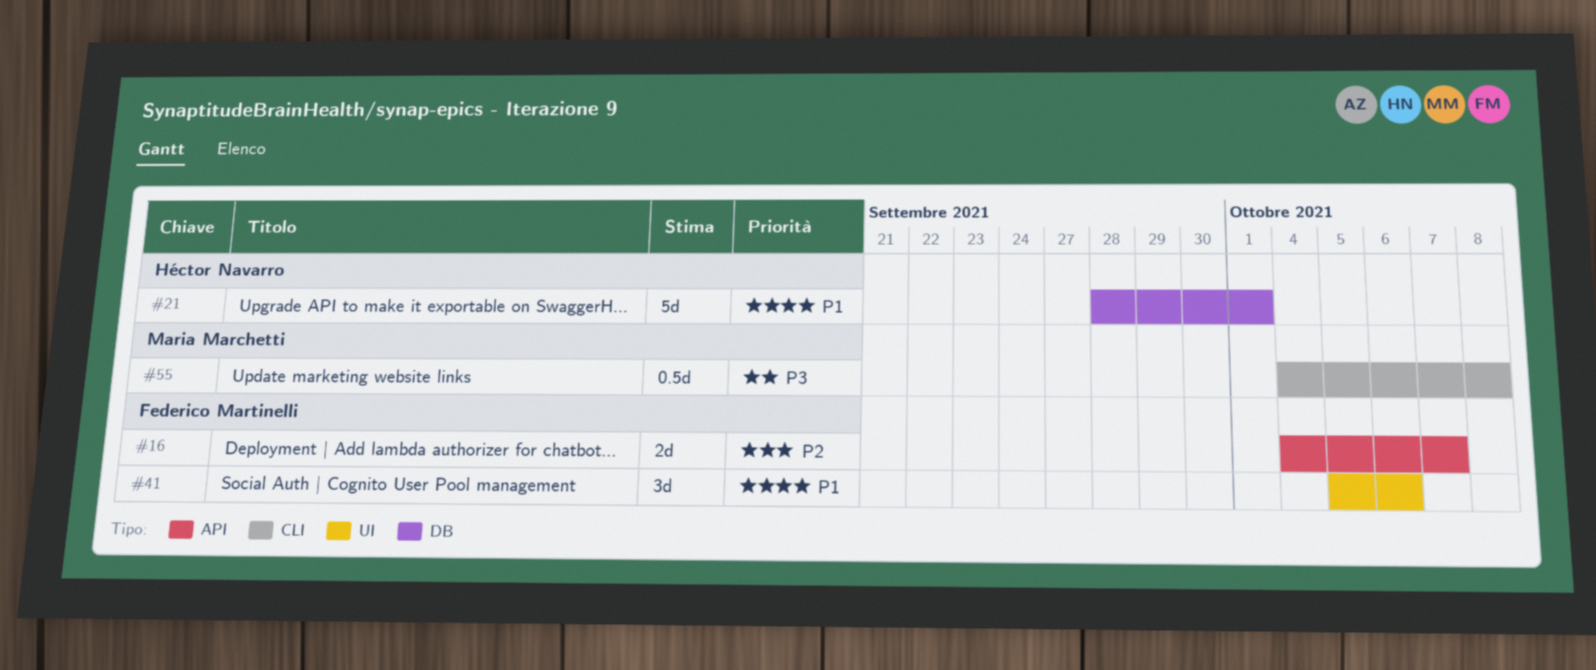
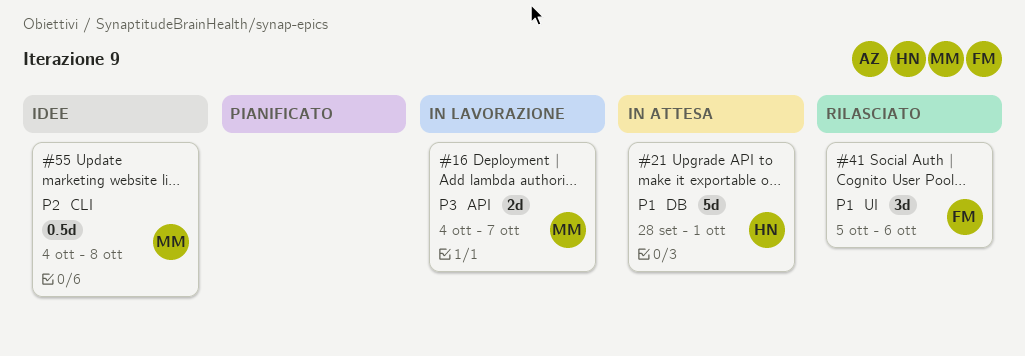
#16, owner: Federico Martinelli -> Maria Marchetti
#16, priority: P2 -> P3
#55, priority: P3 -> P2

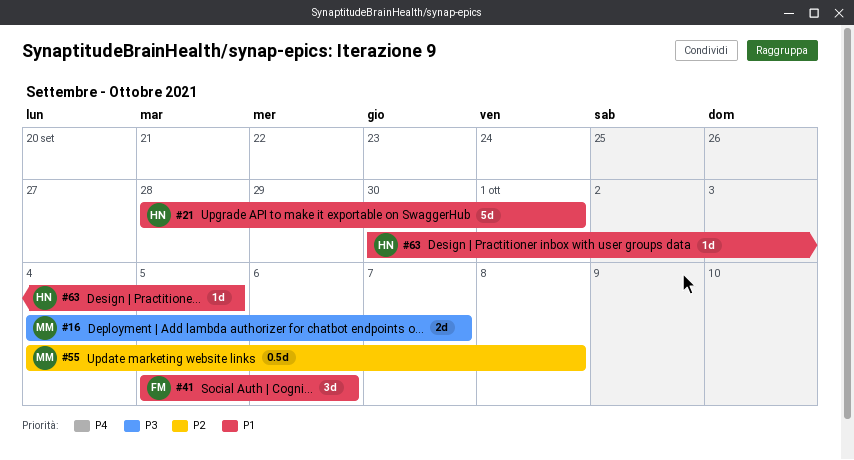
#63: none -> present

